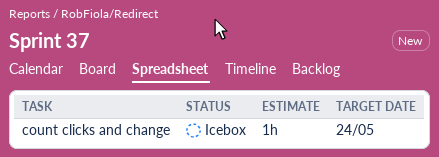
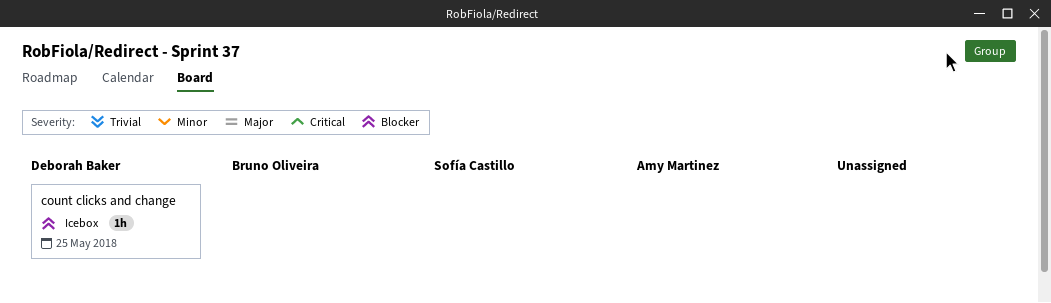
count clicks and change, due: May 24 -> May 25

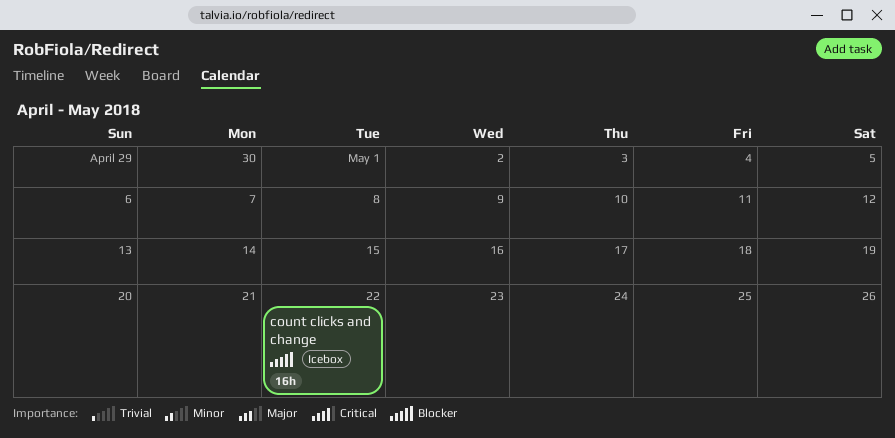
count clicks and change, estimate: 1h -> 16h
count clicks and change, due: May 25 -> May 22

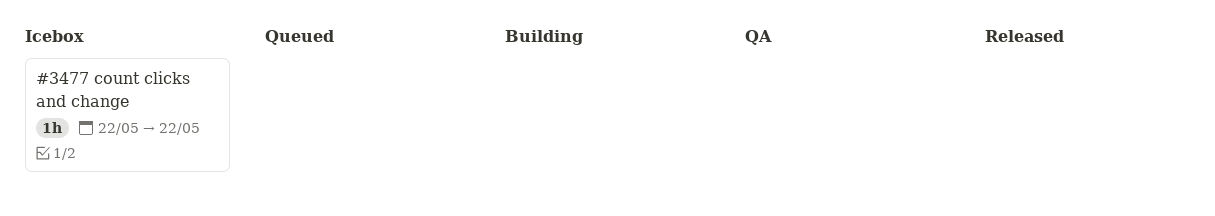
count clicks and change, estimate: 16h -> 1h

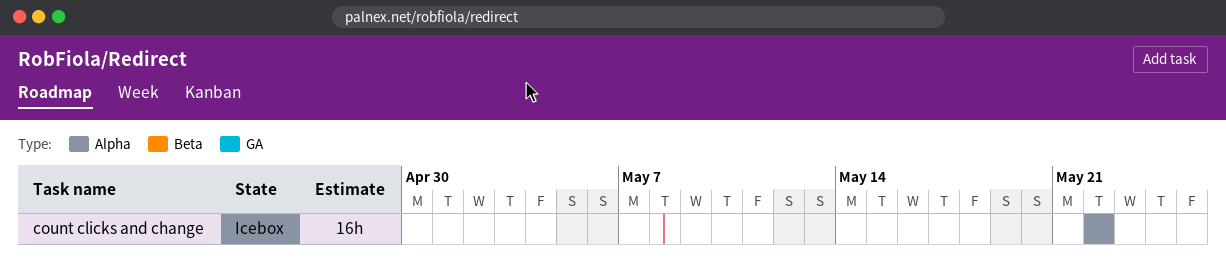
count clicks and change, estimate: 1h -> 16h

